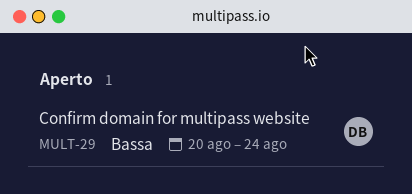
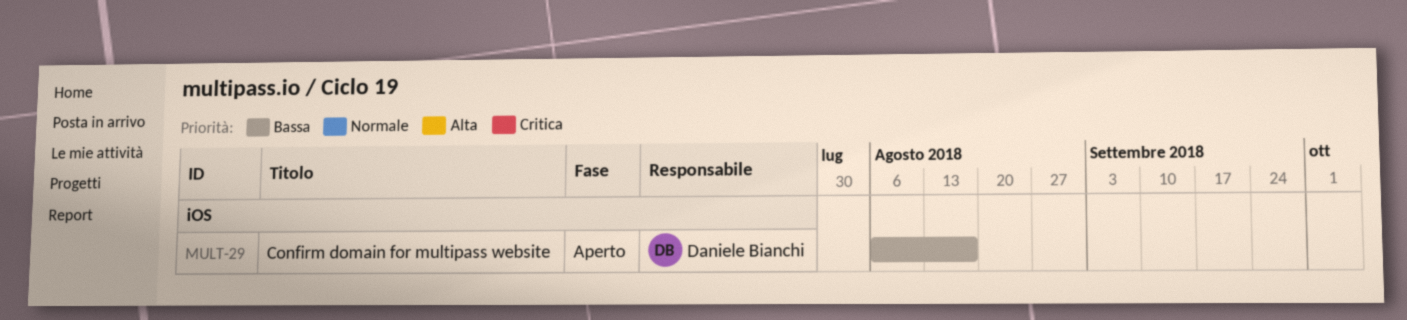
MULT-29, start: Aug 20 -> Aug 6
MULT-29, due: Aug 24 -> Aug 17

